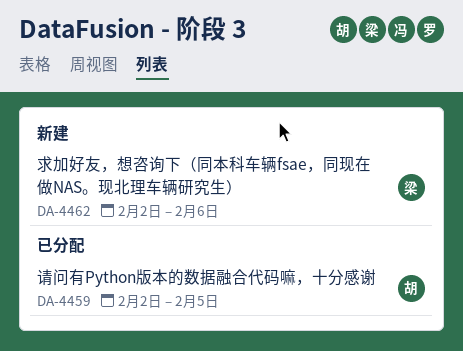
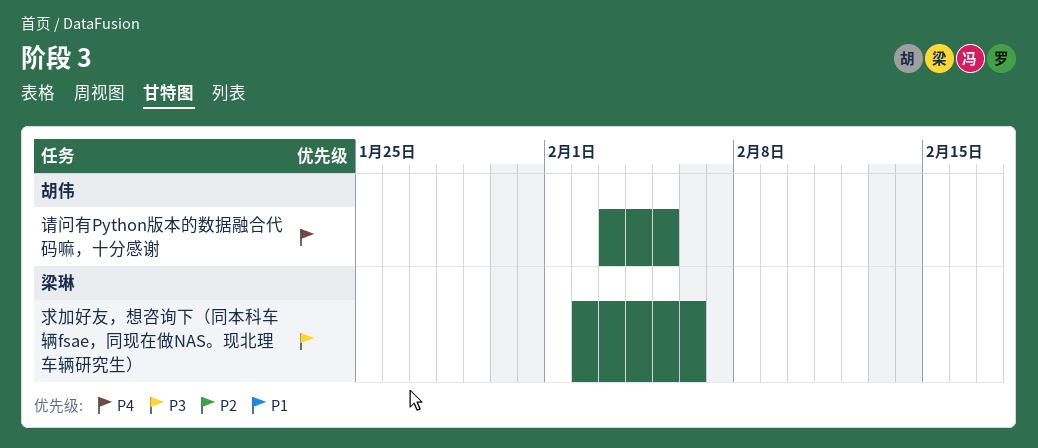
请问有Python版本的数据融合代码嘛，十分感谢, start: Feb 2 -> Feb 3

